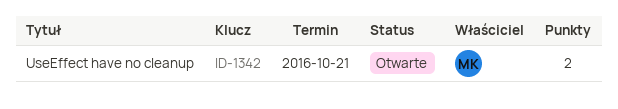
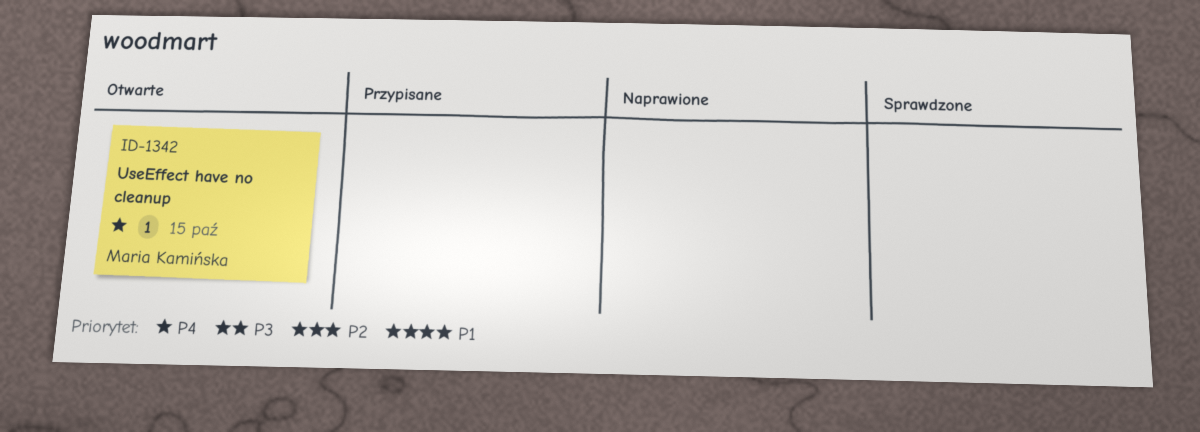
ID-1342, estimate: 2 -> 1
ID-1342, due: Oct 21 -> Oct 15

